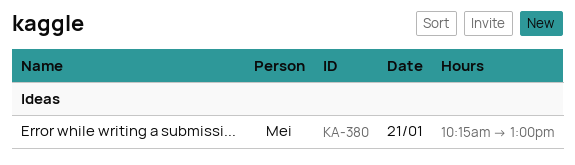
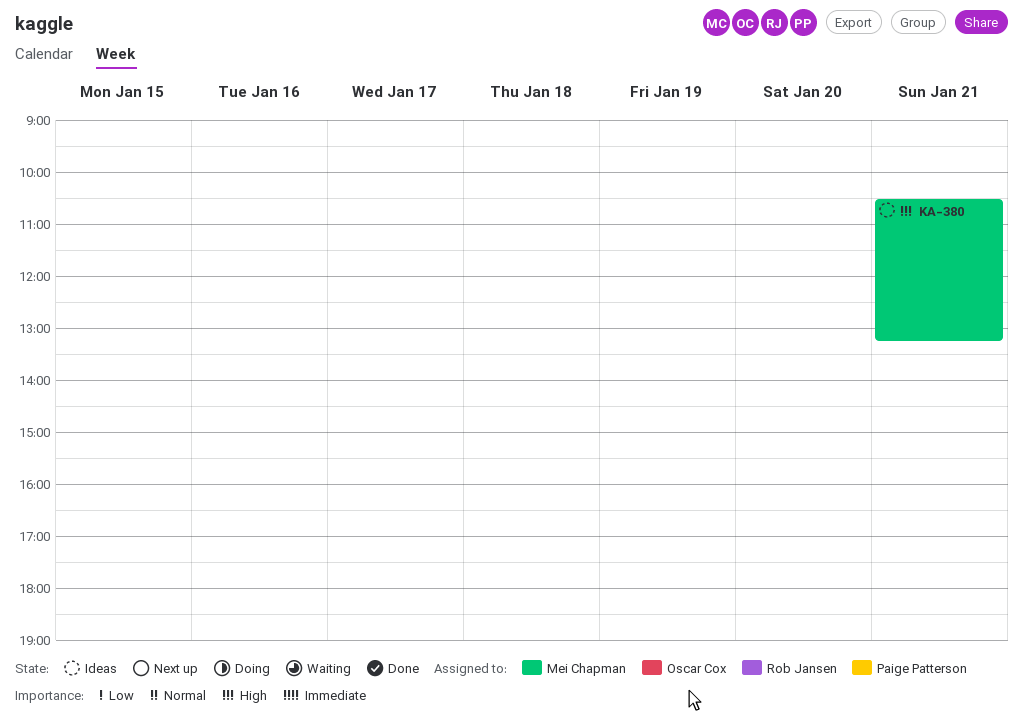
KA-380, begins: 10:15 -> 10:30
KA-380, ends: 13:00 -> 13:15

